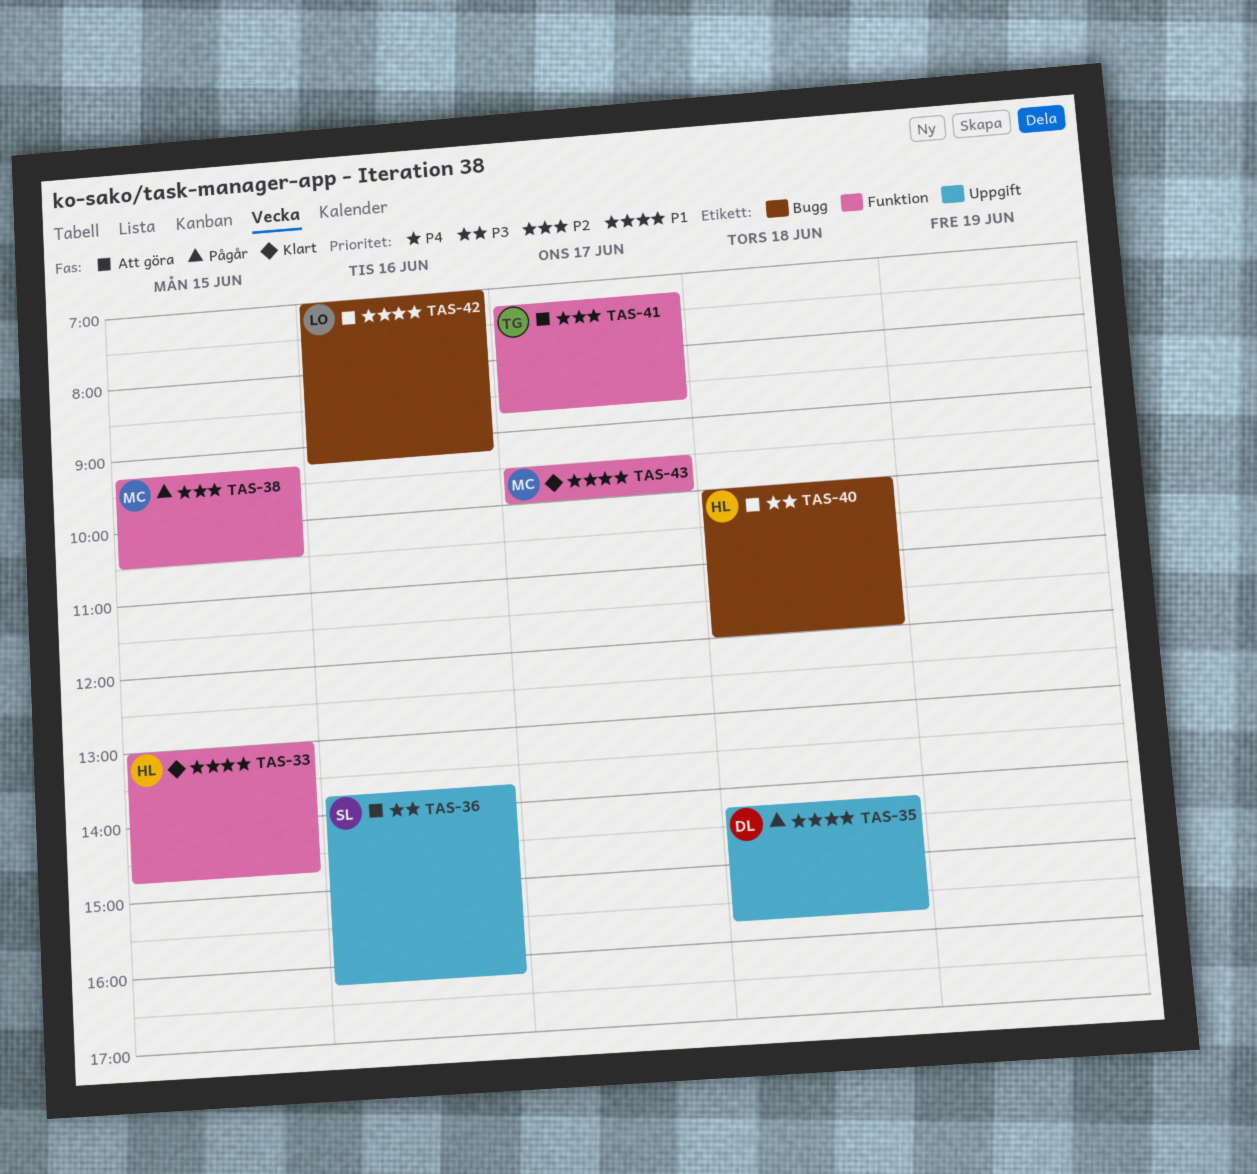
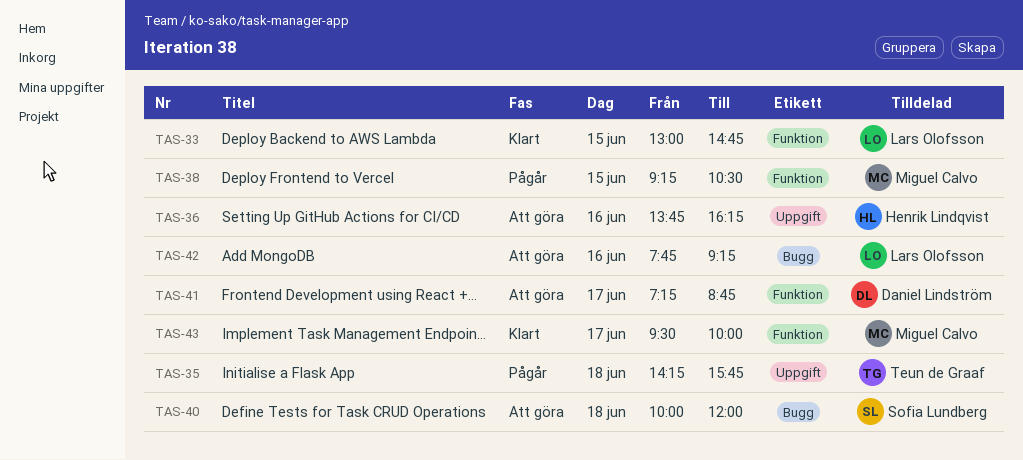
TAS-33, owner: Henrik Lindqvist -> Lars Olofsson
TAS-35, owner: Daniel Lindström -> Teun de Graaf
TAS-36, owner: Sofia Lundberg -> Henrik Lindqvist
TAS-40, owner: Henrik Lindqvist -> Sofia Lundberg
TAS-41, owner: Teun de Graaf -> Daniel Lindström
TAS-42, begins: 07:00 -> 07:45

